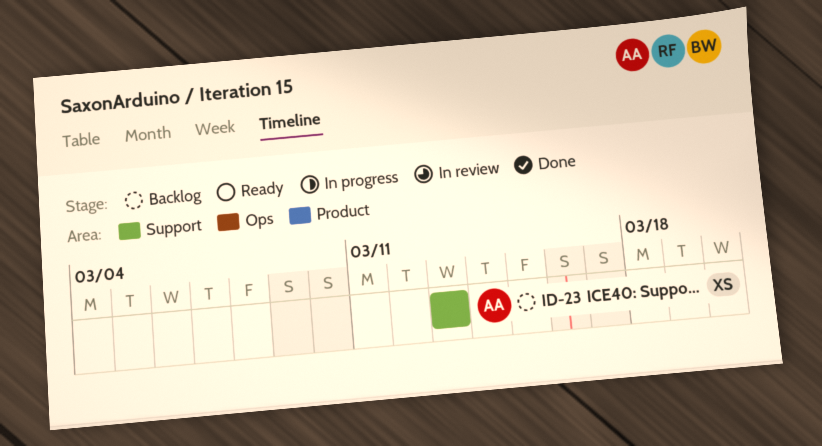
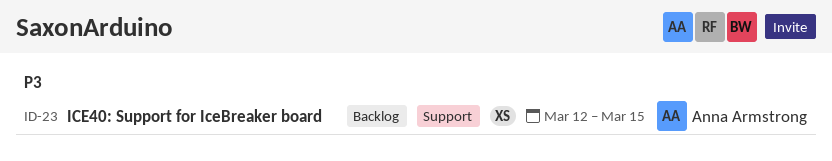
ID-23, start: Mar 13 -> Mar 12
ID-23, due: Mar 13 -> Mar 15

